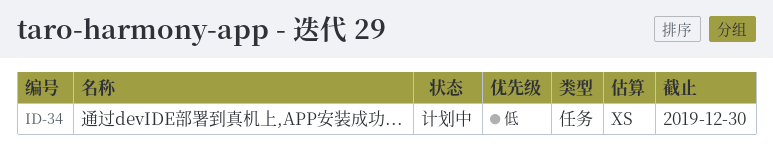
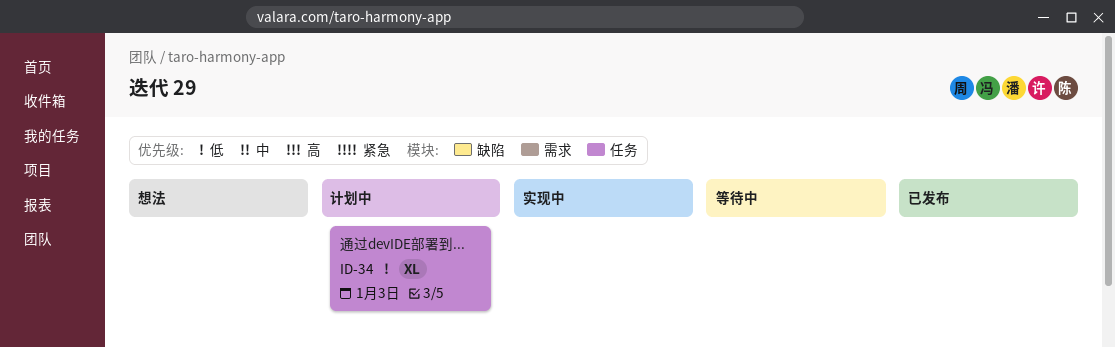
ID-34, estimate: XS -> XL
ID-34, due: Dec 30 -> Jan 3

